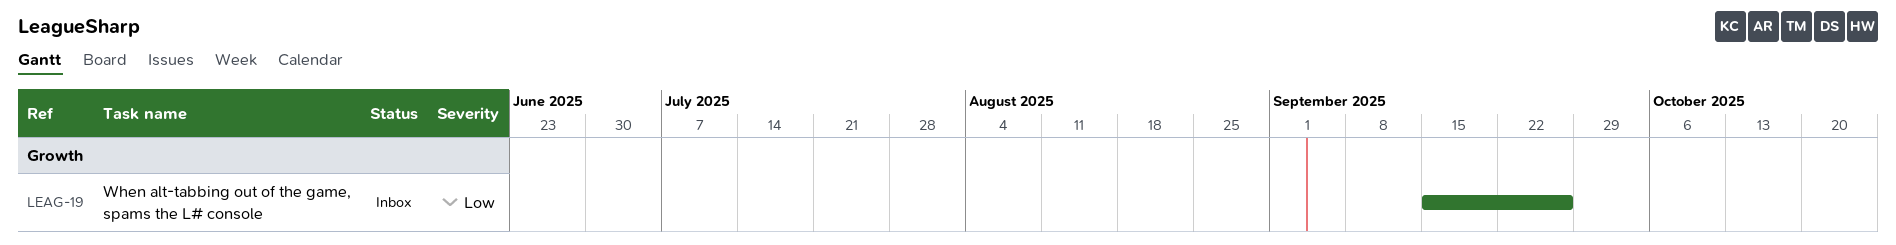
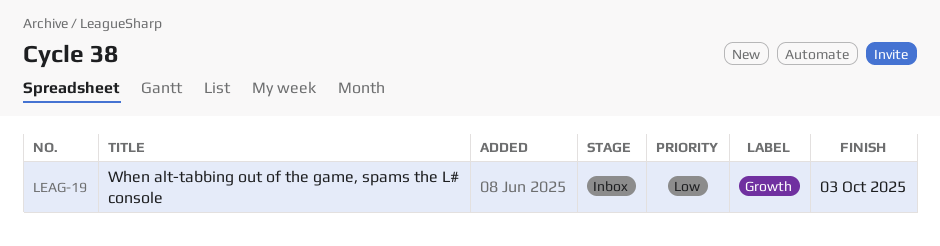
LEAG-19, due: Sep 26 -> Oct 3

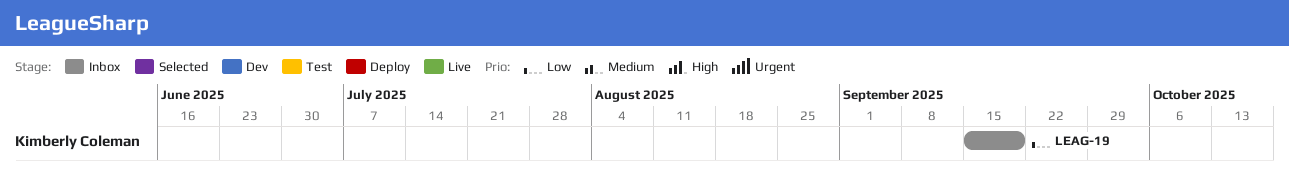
LEAG-19, due: Oct 3 -> Sep 19

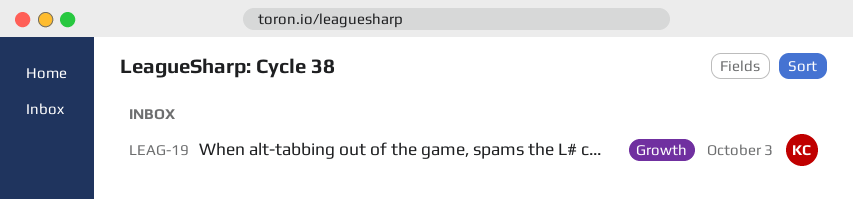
LEAG-19, due: Sep 19 -> Oct 3

